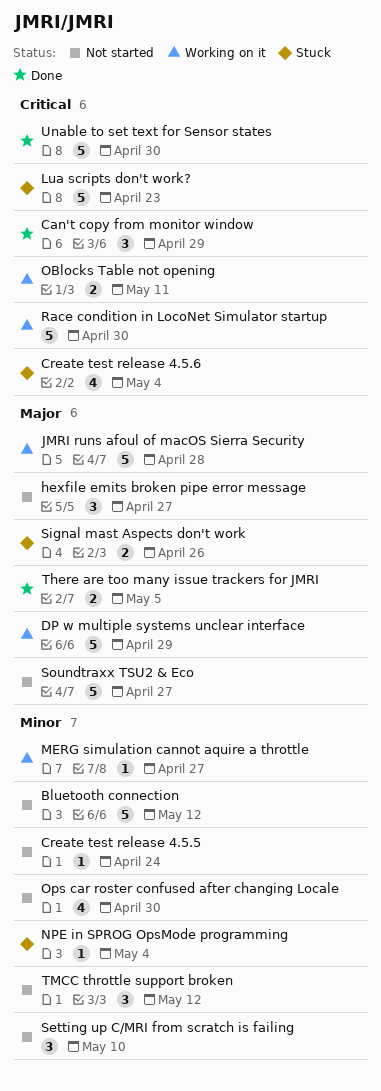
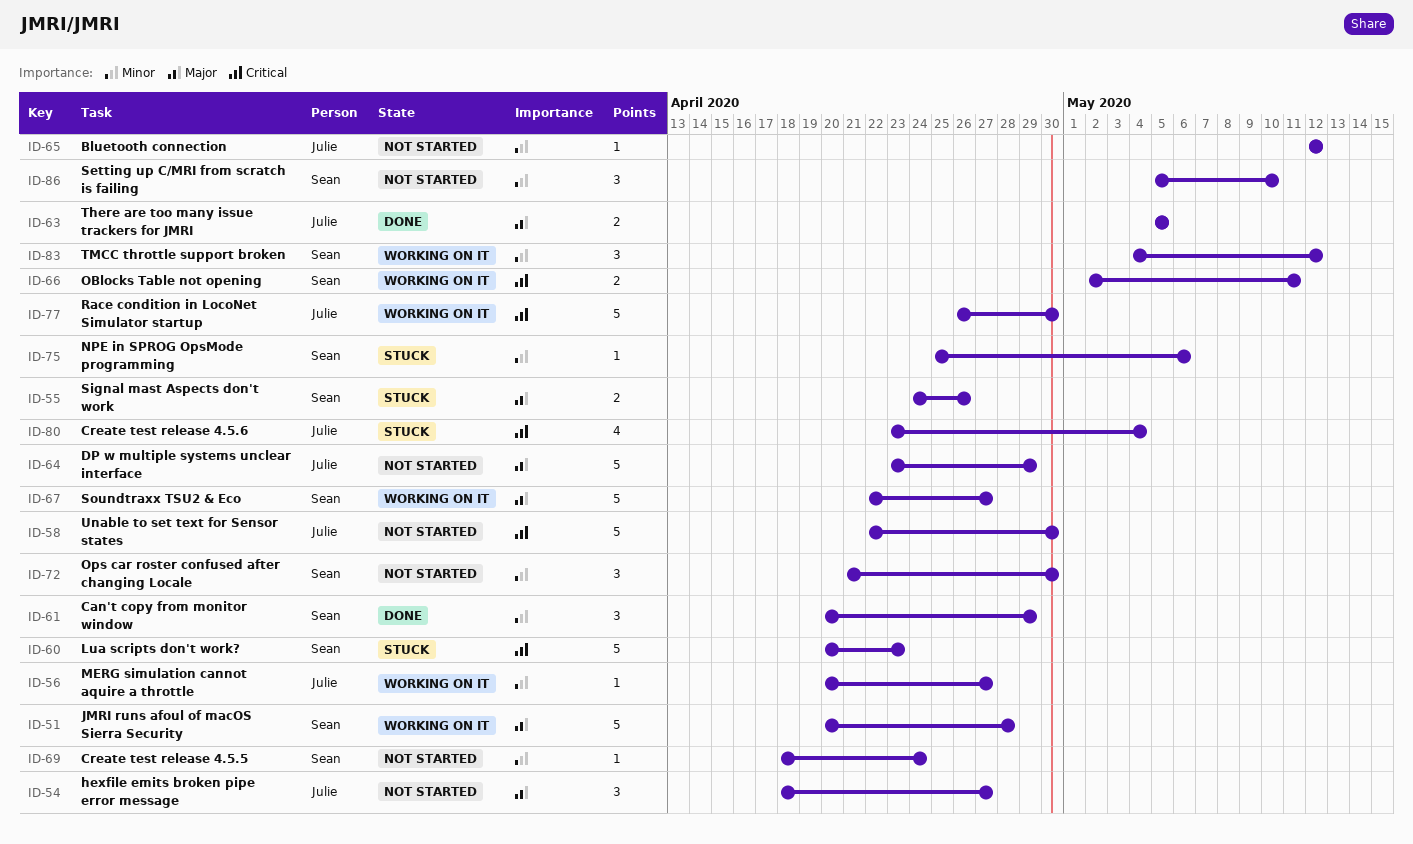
Bluetooth connection, estimate: 5 -> 1
Can't copy from monitor window, priority: Critical -> Minor
DP w multiple systems unclear interface, status: Working on it -> Not started
NPE in SPROG OpsMode programming, due: May 4 -> May 6
Ops car roster confused after changing Locale, estimate: 4 -> 3
Soundtraxx TSU2 & Eco, status: Not started -> Working on it
TMCC throttle support broken, status: Not started -> Working on it
Unable to set text for Sensor states, status: Done -> Not started

